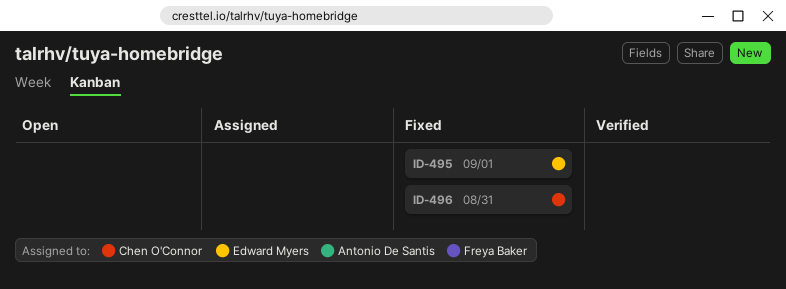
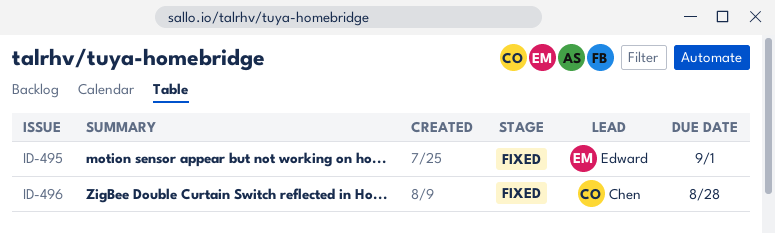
ID-496, due: Aug 31 -> Aug 28

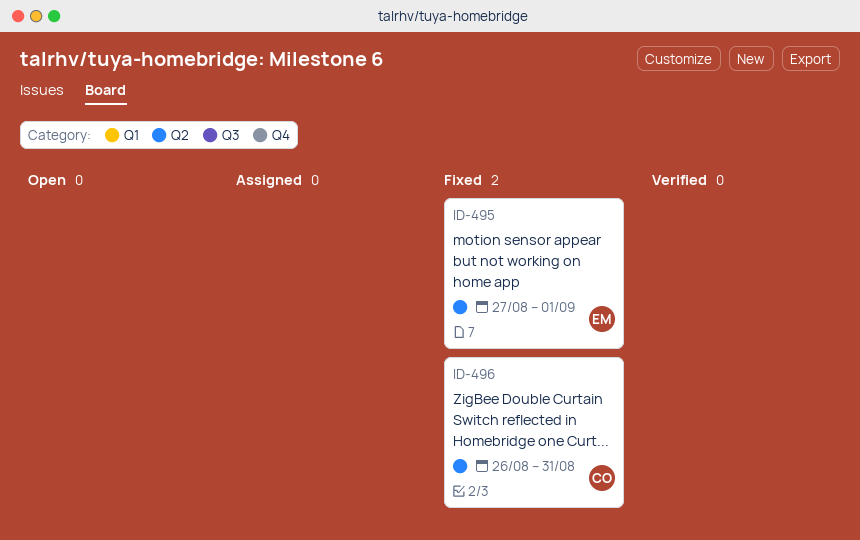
ID-496, due: Aug 28 -> Aug 31

